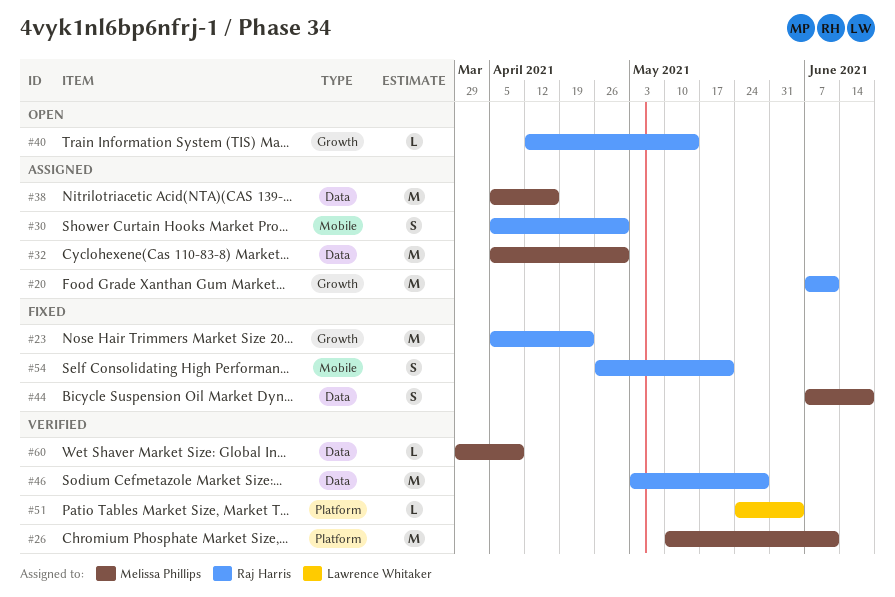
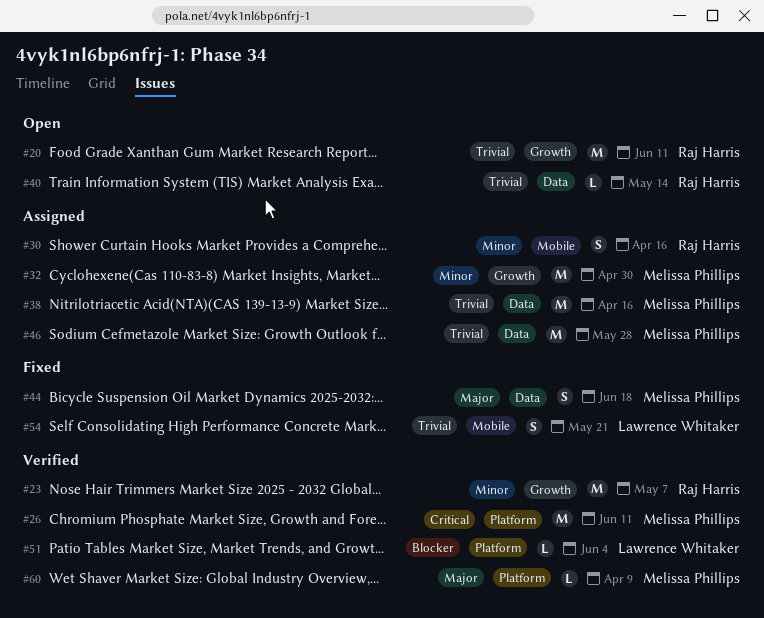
#20, status: Assigned -> Open
#23, status: Fixed -> Verified
#23, due: Apr 23 -> May 7
#30, due: Apr 30 -> Apr 16
#32, label: Data -> Growth
#40, label: Growth -> Data
#46, status: Verified -> Assigned
#46, owner: Raj Harris -> Melissa Phillips
#54, owner: Raj Harris -> Lawrence Whitaker
#60, label: Data -> Platform

